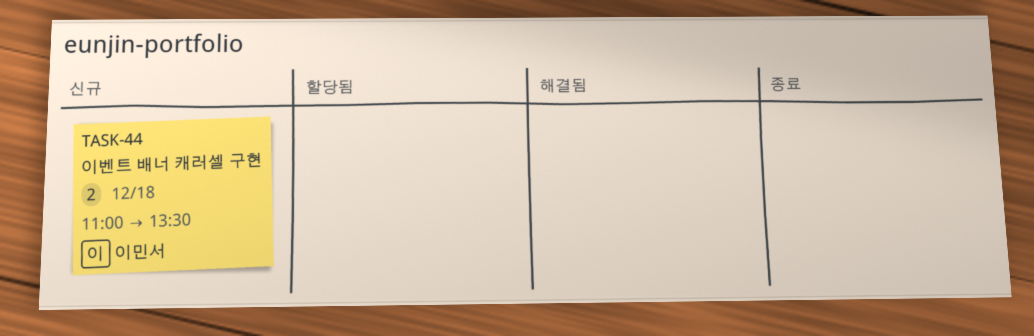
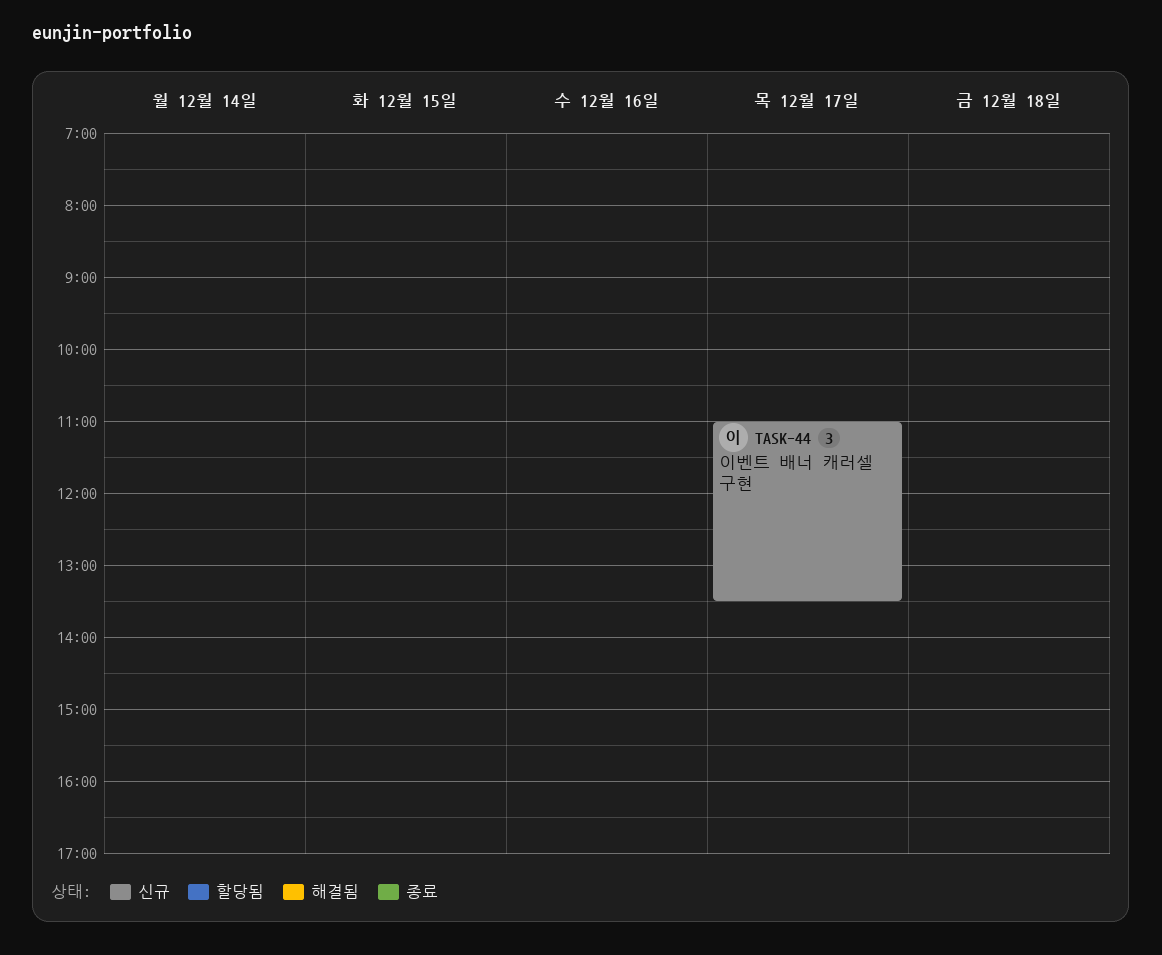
TASK-44, estimate: 2 -> 3
TASK-44, day: Dec 18 -> Dec 17

